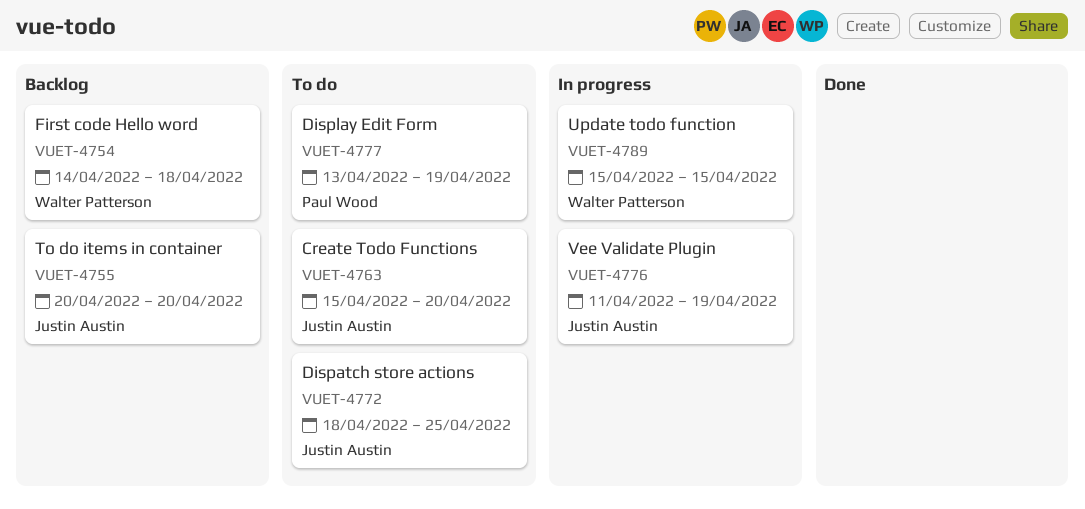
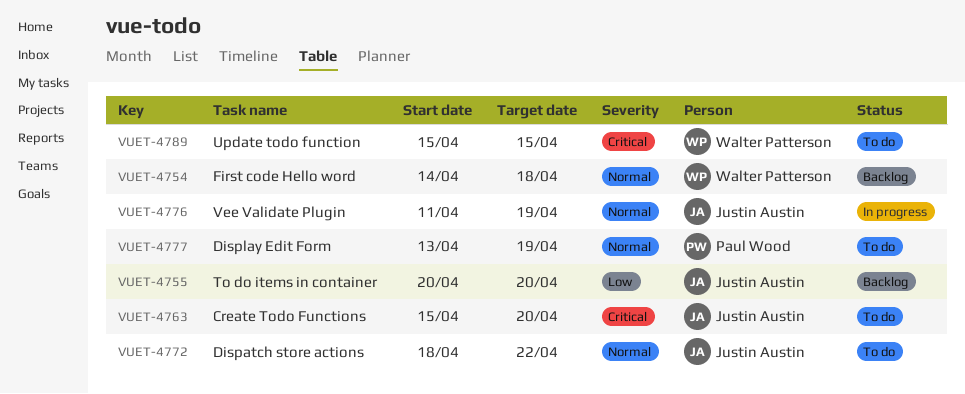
VUET-4772, due: Apr 25 -> Apr 22
VUET-4789, status: In progress -> To do

